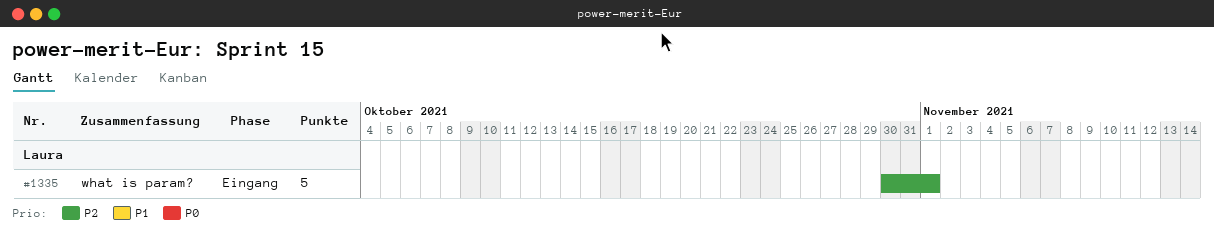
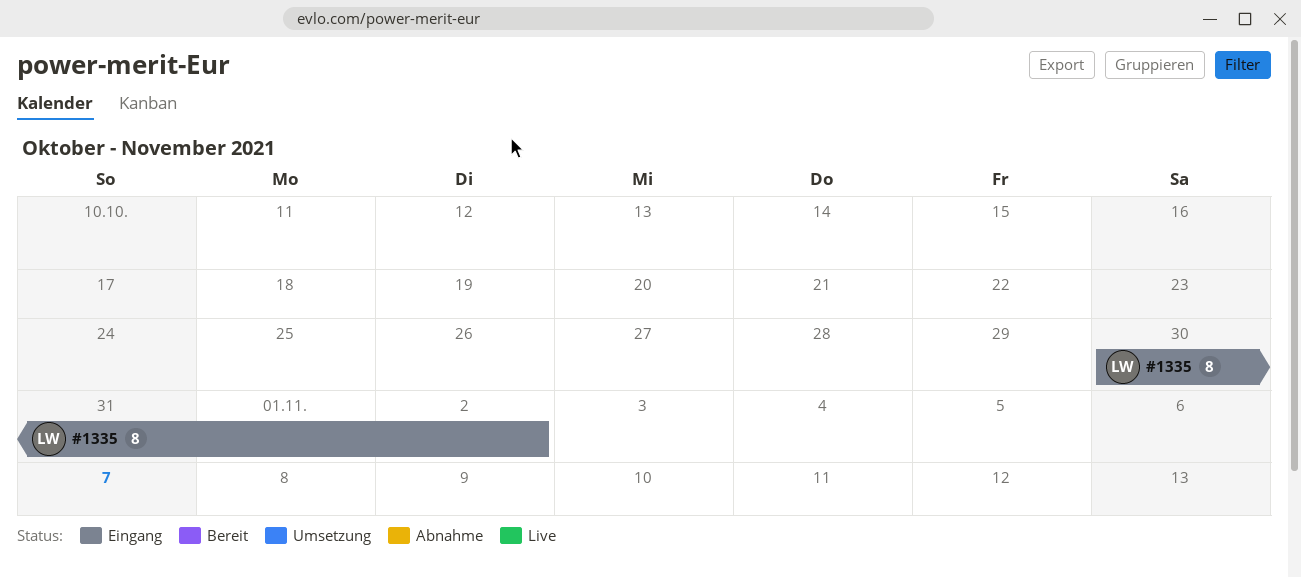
#1335, estimate: 5 -> 8
#1335, due: Nov 1 -> Nov 2

